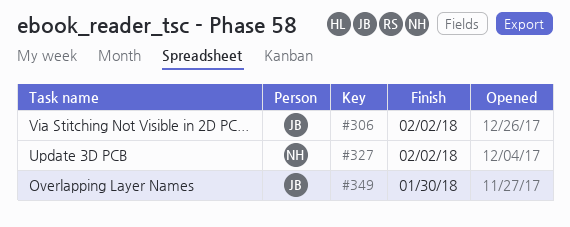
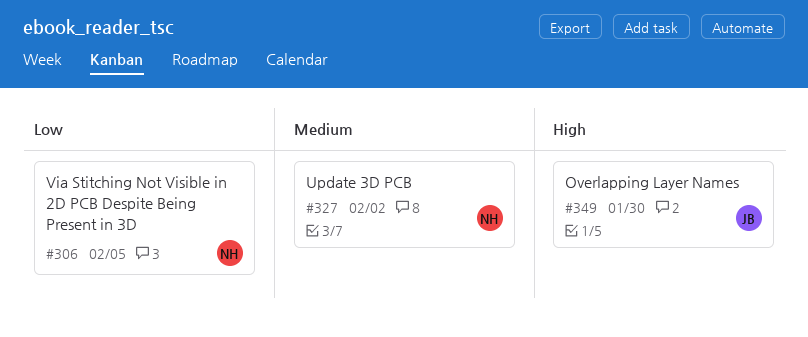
#306, owner: JB -> NH
#306, due: Feb 2 -> Feb 5

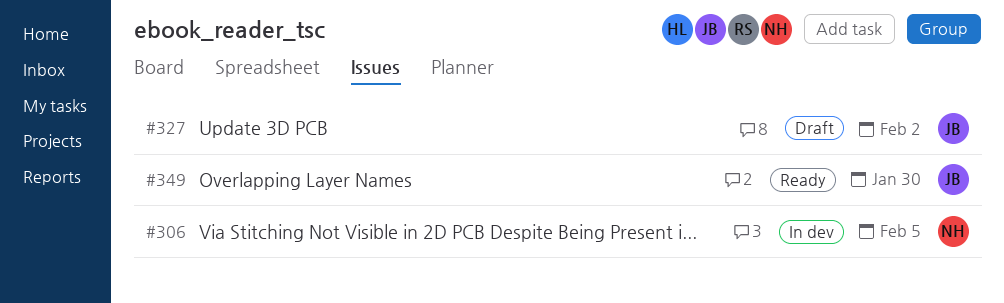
#327, owner: NH -> JB

